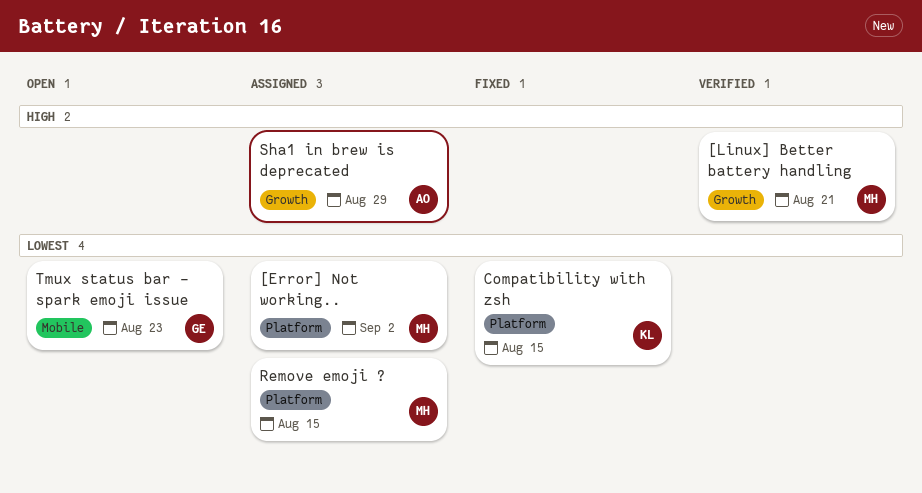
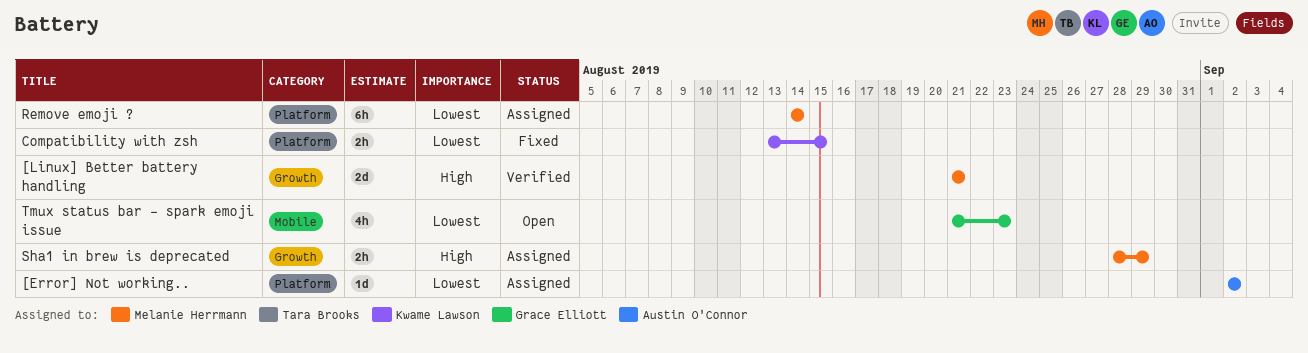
[Error] Not working.., owner: Melanie Herrmann -> Austin O'Connor
Remove emoji ?, due: Aug 15 -> Aug 14
Sha1 in brew is deprecated, owner: Austin O'Connor -> Melanie Herrmann

